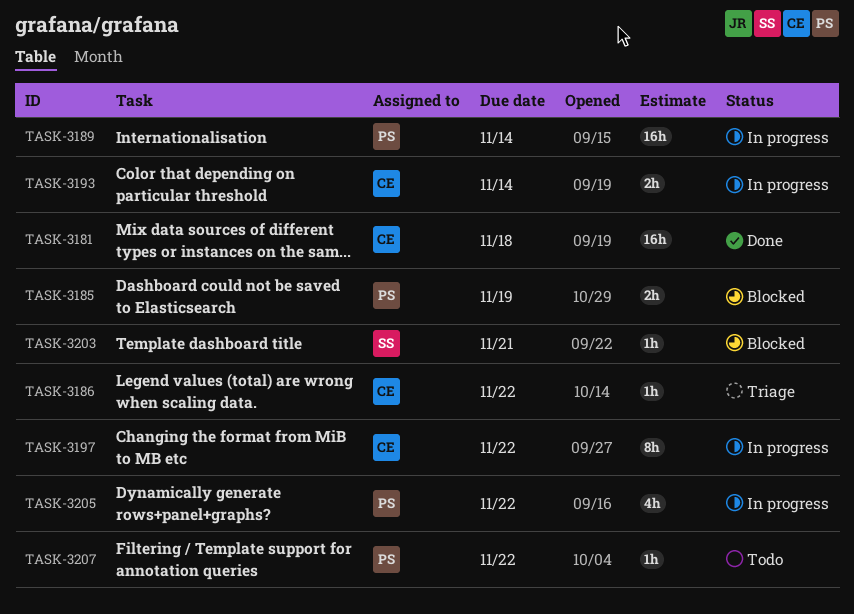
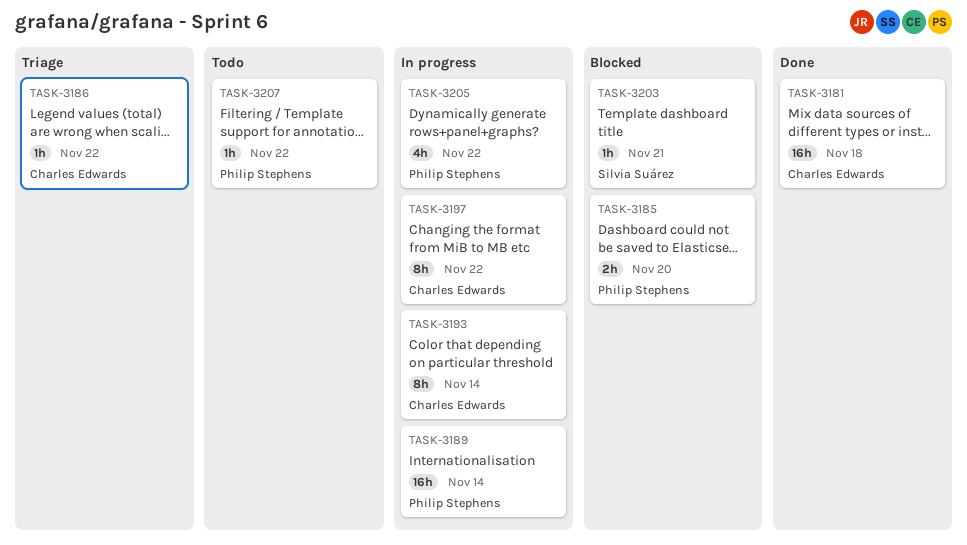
TASK-3185, due: Nov 19 -> Nov 20
TASK-3193, estimate: 2h -> 8h

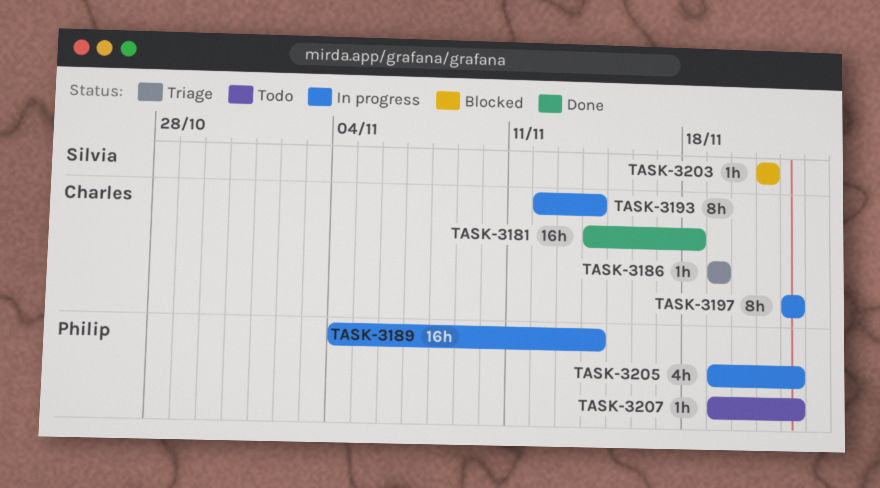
TASK-3185: present -> none
TASK-3186, due: Nov 22 -> Nov 19

